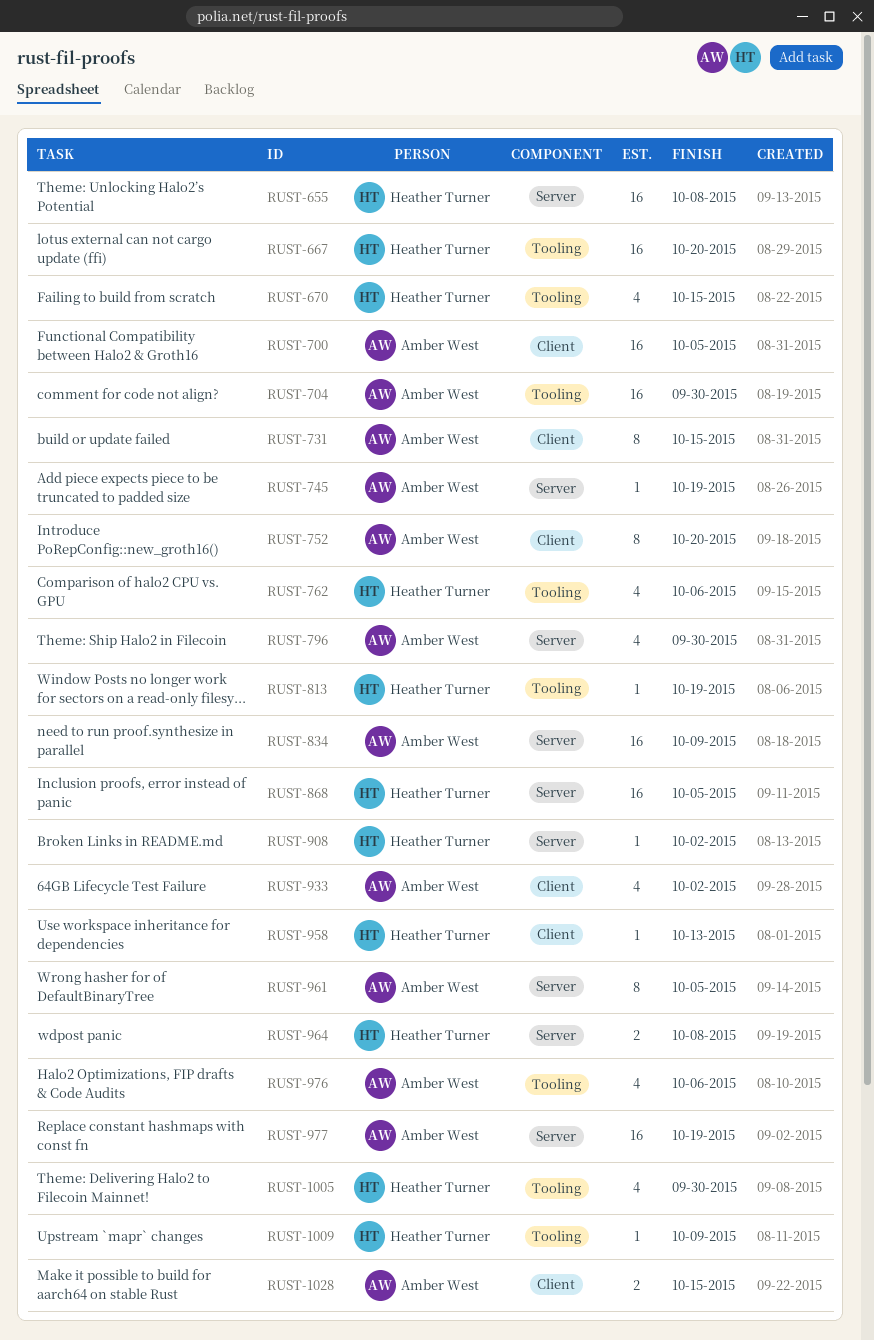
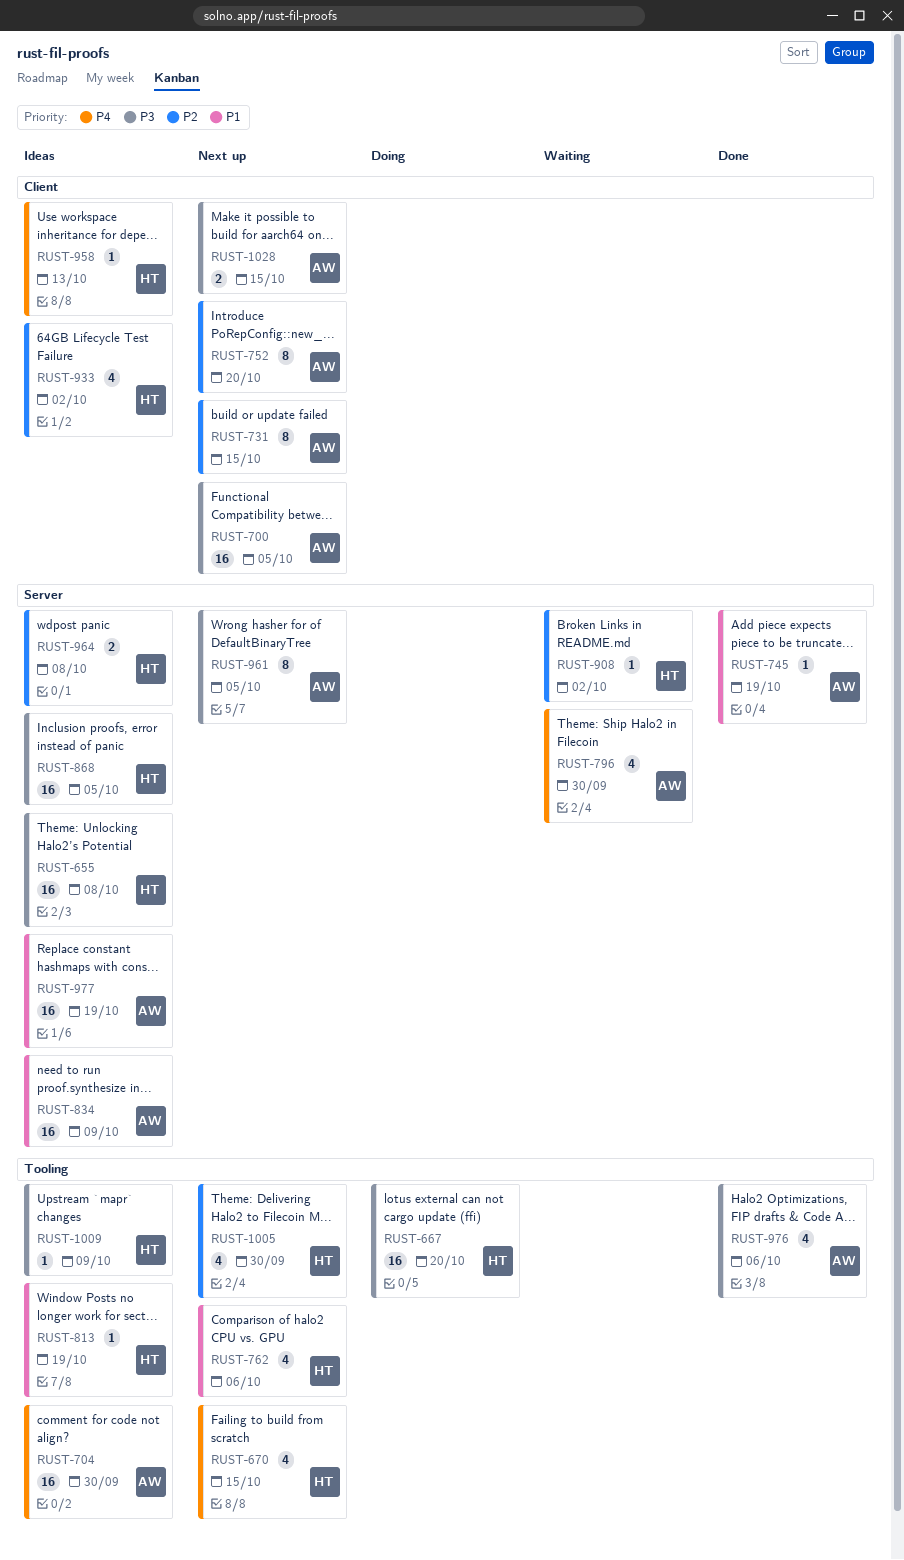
RUST-933, owner: Amber West -> Heather Turner

